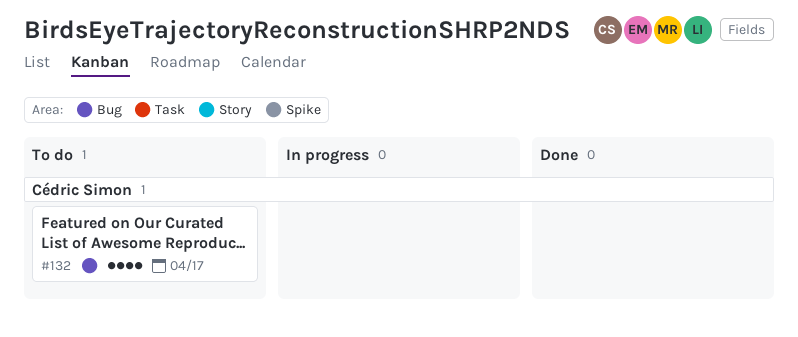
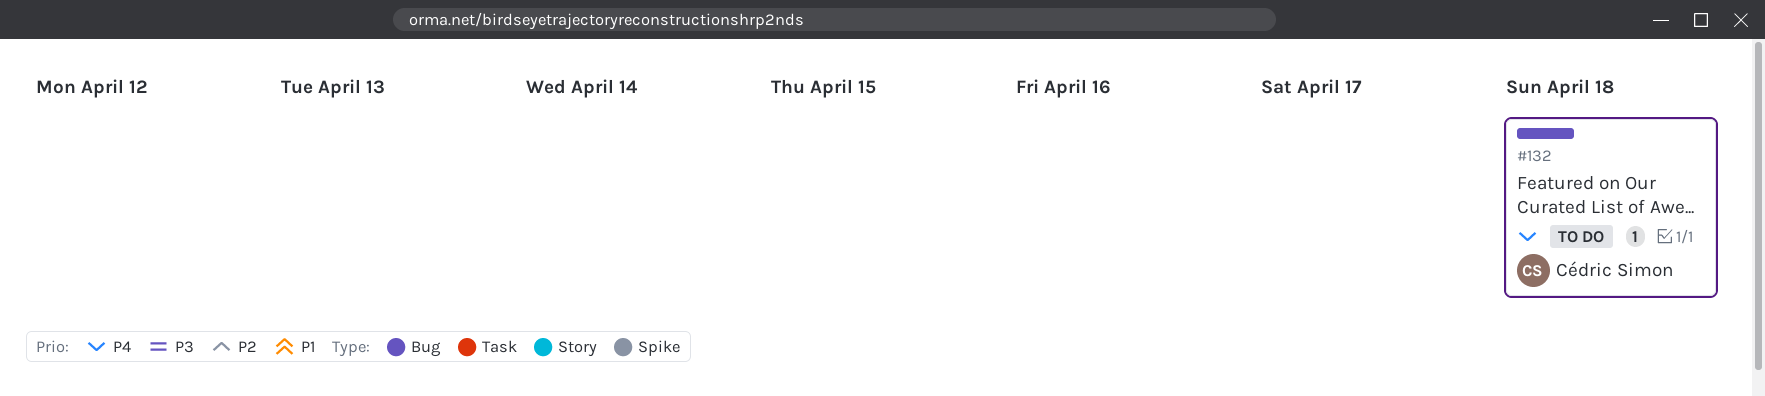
#132, estimate: 4 -> 1
#132, due: Apr 17 -> Apr 18

